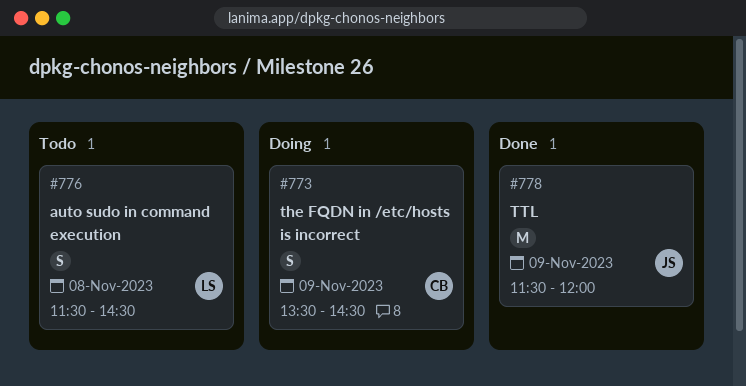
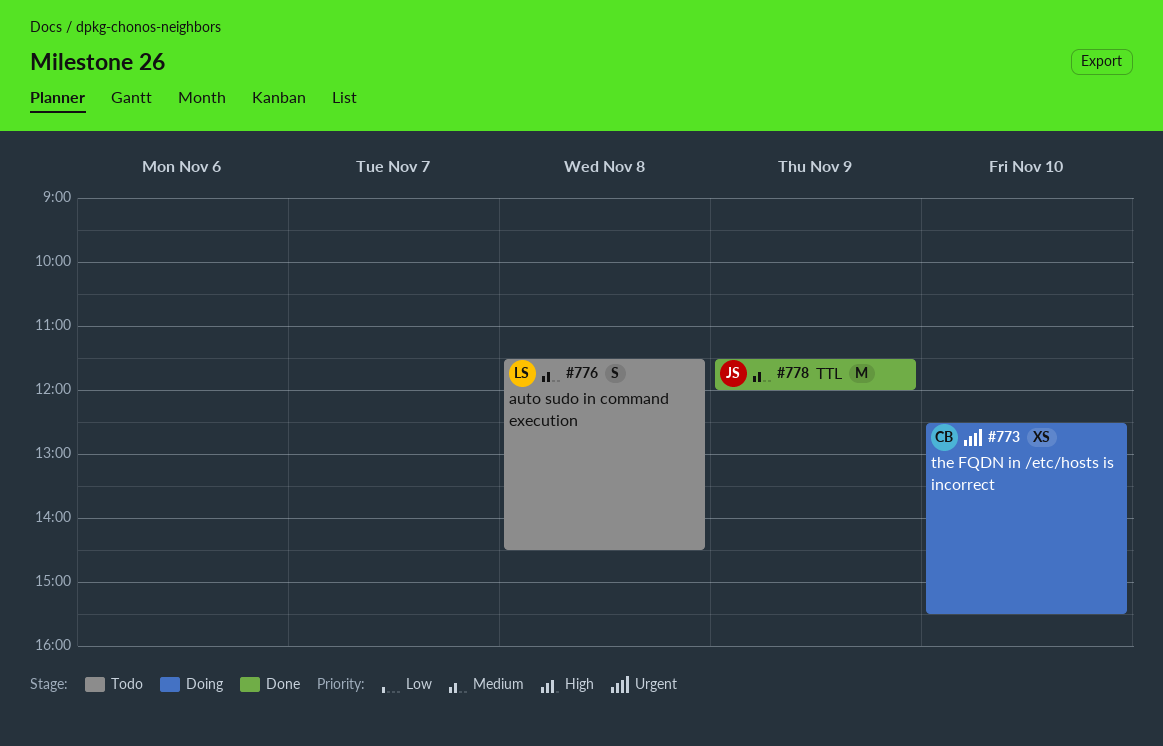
#773, estimate: S -> XS
#773, day: Nov 9 -> Nov 10
#773, begins: 13:30 -> 12:30
#773, ends: 14:30 -> 15:30

